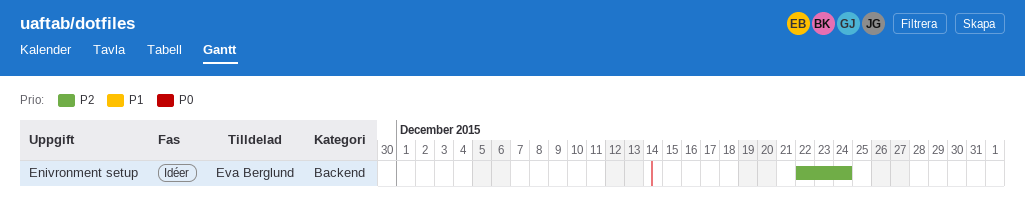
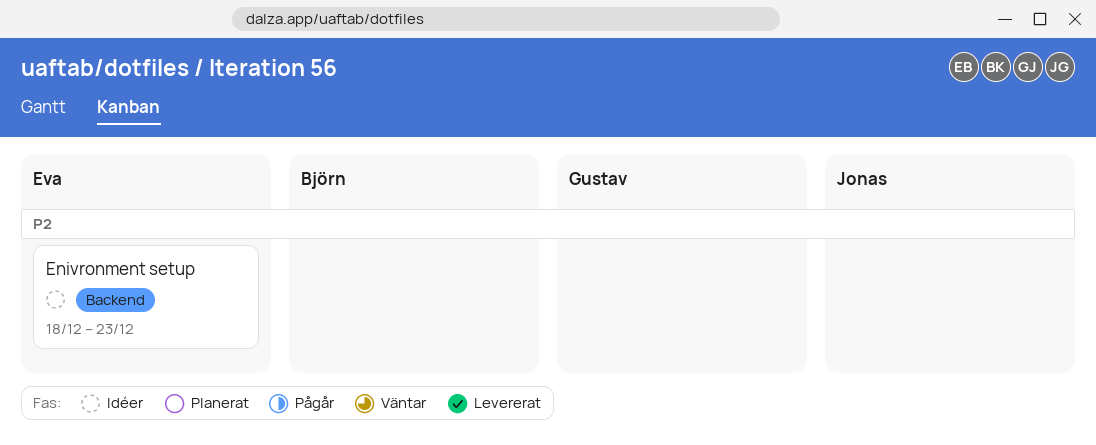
Enivronment setup, start: Dec 22 -> Dec 18
Enivronment setup, due: Dec 24 -> Dec 23

